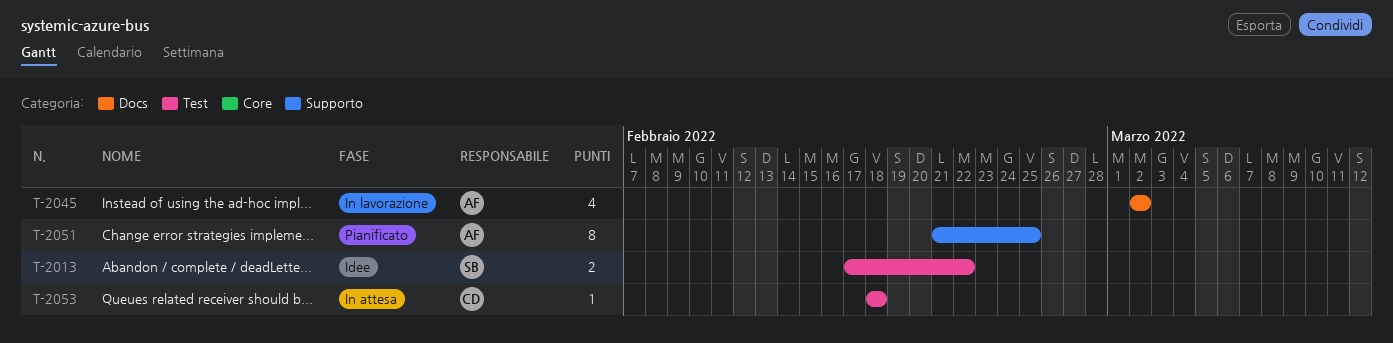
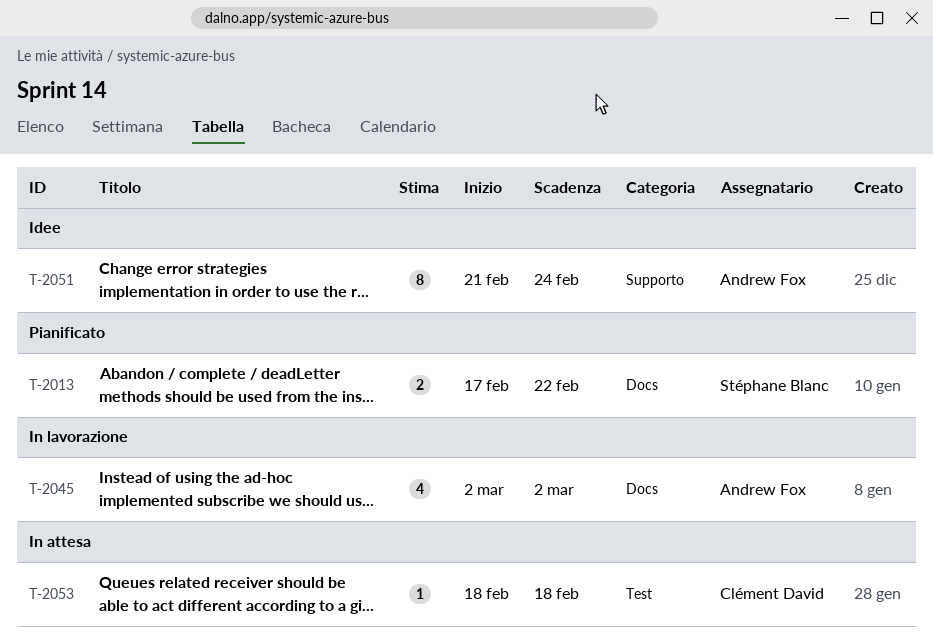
T-2013, status: Idee -> Pianificato
T-2013, label: Test -> Docs
T-2051, status: Pianificato -> Idee
T-2051, due: Feb 25 -> Feb 24

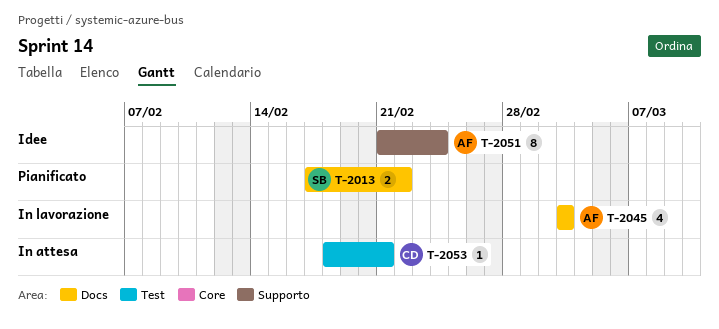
T-2045, start: Mar 2 -> Mar 3
T-2045, due: Mar 2 -> Mar 3
T-2053, due: Feb 18 -> Feb 21

